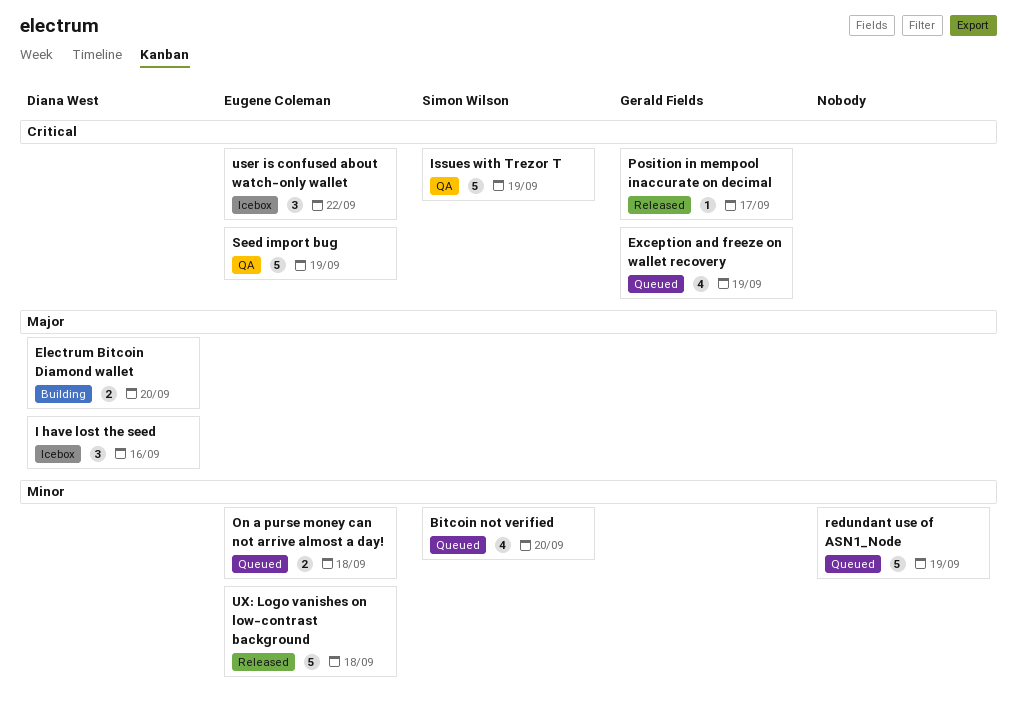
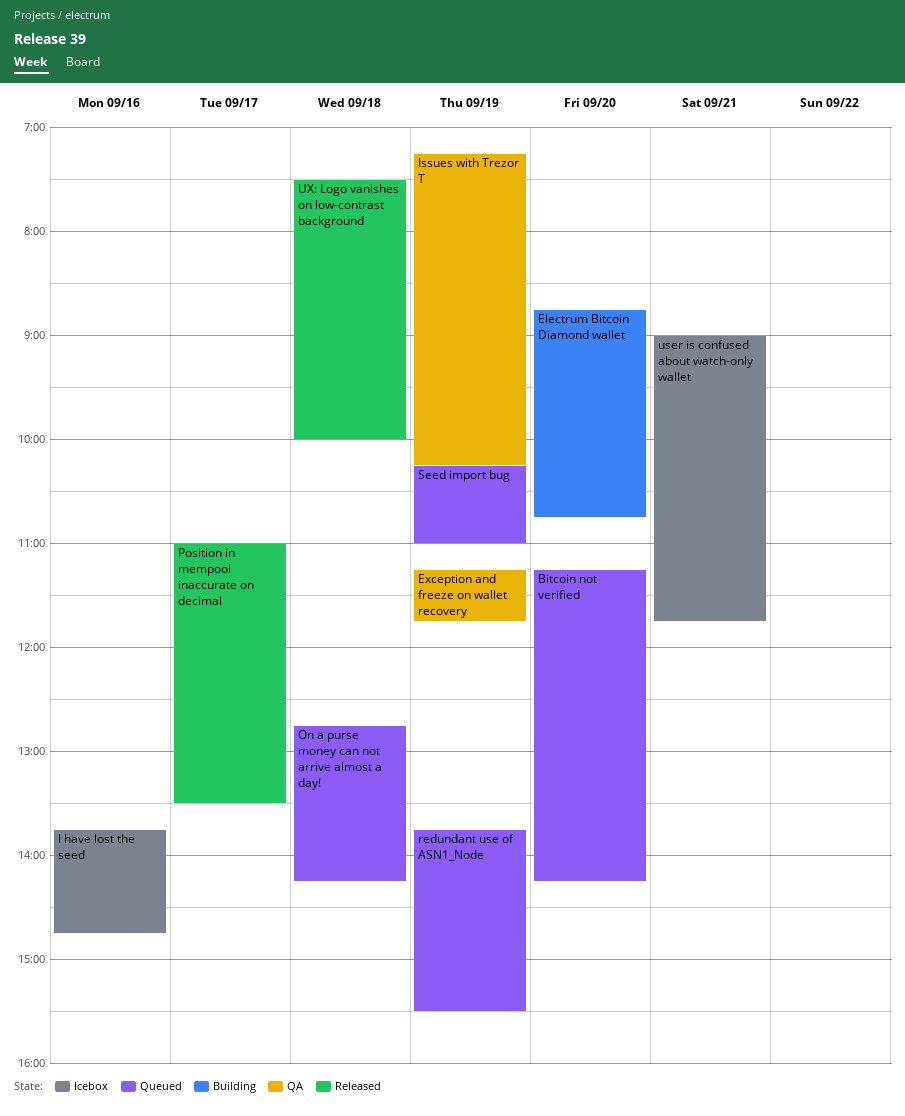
Exception and freeze on wallet recovery, status: Queued -> QA
Seed import bug, status: QA -> Queued
user is confused about watch-only wallet, day: Sep 22 -> Sep 21

